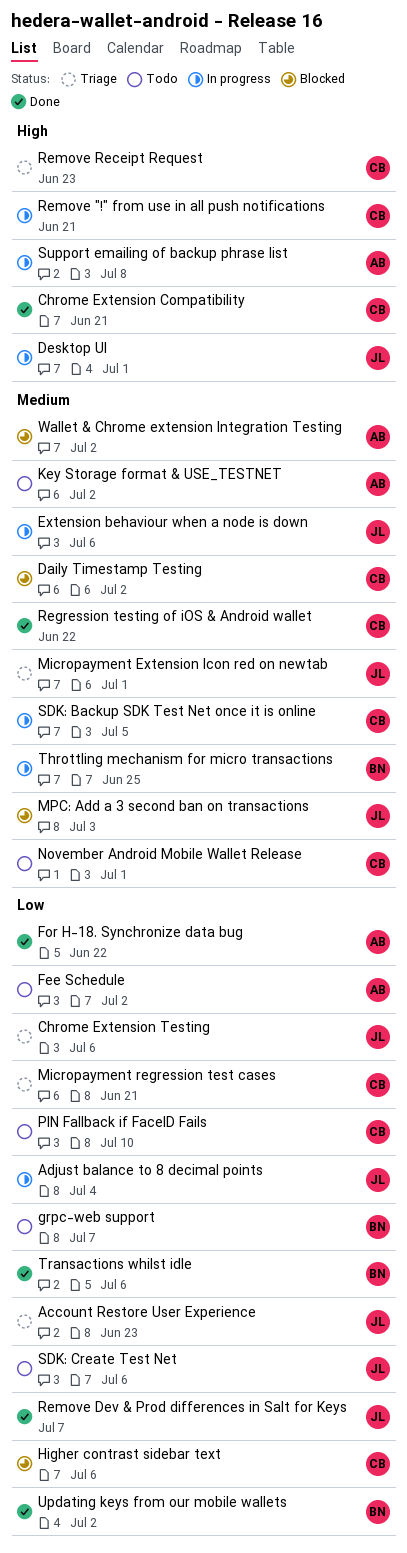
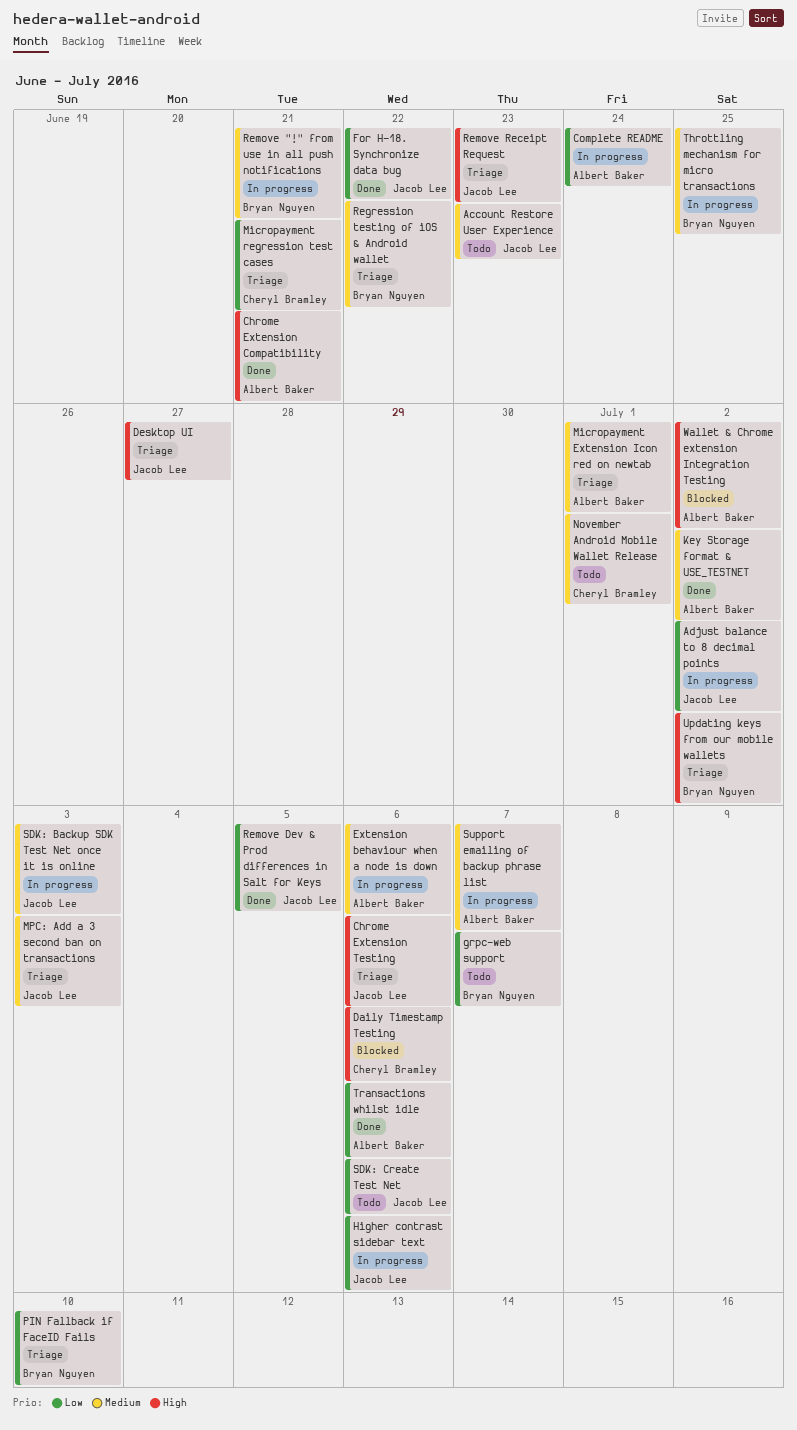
Account Restore User Experience, status: Triage -> Todo
Account Restore User Experience, priority: Low -> Medium
Adjust balance to 8 decimal points, due: Jul 4 -> Jul 2
Chrome Extension Compatibility, owner: Cheryl Bramley -> Albert Baker
Chrome Extension Testing, priority: Low -> High
Complete README: none -> present
Daily Timestamp Testing, priority: Medium -> High
Daily Timestamp Testing, due: Jul 2 -> Jul 6
Desktop UI, status: In progress -> Triage
Desktop UI, due: Jul 1 -> Jun 27
Extension behaviour when a node is down, owner: Jacob Lee -> Albert Baker
Fee Schedule: present -> none
For H-18. Synchronize data bug, owner: Albert Baker -> Jacob Lee
Higher contrast sidebar text, status: Blocked -> In progress
Higher contrast sidebar text, owner: Cheryl Bramley -> Jacob Lee
Key Storage format & USE_TESTNET, status: Todo -> Done
Micropayment Extension Icon red on newtab, owner: Jacob Lee -> Albert Baker
MPC: Add a 3 second ban on transactions, status: Blocked -> Triage
PIN Fallback if FaceID Fails, status: Todo -> Triage
PIN Fallback if FaceID Fails, owner: Cheryl Bramley -> Bryan Nguyen
Regression testing of iOS & Android wallet, status: Done -> Triage
Regression testing of iOS & Android wallet, owner: Cheryl Bramley -> Bryan Nguyen
Remove "!" from use in all push notifications, owner: Cheryl Bramley -> Bryan Nguyen
Remove "!" from use in all push notifications, priority: High -> Medium
Remove Dev & Prod differences in Salt for Keys, due: Jul 7 -> Jul 5
Remove Receipt Request, owner: Cheryl Bramley -> Jacob Lee
SDK: Backup SDK Test Net once it is online, owner: Cheryl Bramley -> Jacob Lee
SDK: Backup SDK Test Net once it is online, due: Jul 5 -> Jul 3
Support emailing of backup phrase list, priority: High -> Medium
Support emailing of backup phrase list, due: Jul 8 -> Jul 7
Transactions whilst idle, owner: Bryan Nguyen -> Albert Baker
Updating keys from our mobile wallets, status: Done -> Triage
Updating keys from our mobile wallets, priority: Low -> High
Wallet & Chrome extension Integration Testing, priority: Medium -> High

